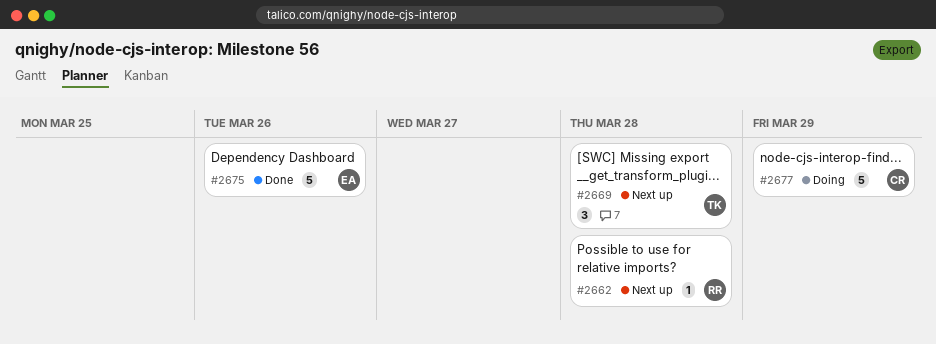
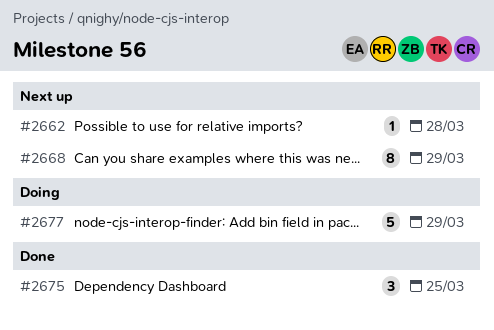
#2668: none -> present
#2669: present -> none
#2675, estimate: 5 -> 3
#2675, due: Mar 26 -> Mar 25

